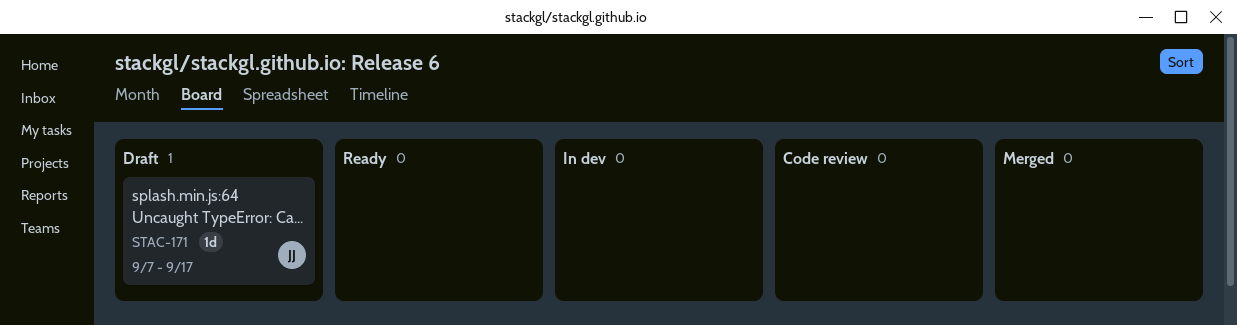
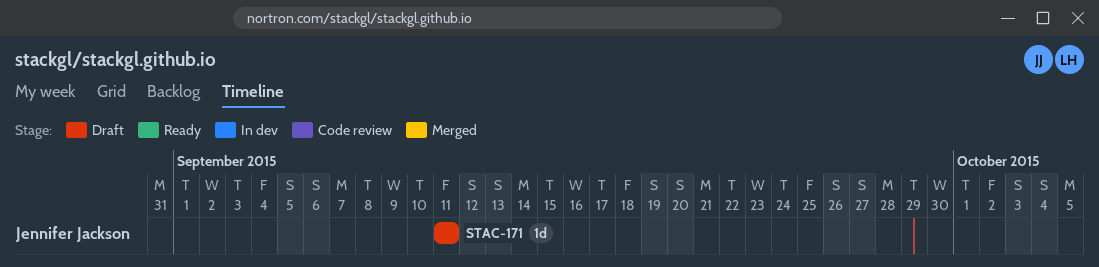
STAC-171, start: Sep 7 -> Sep 11
STAC-171, due: Sep 17 -> Sep 11

